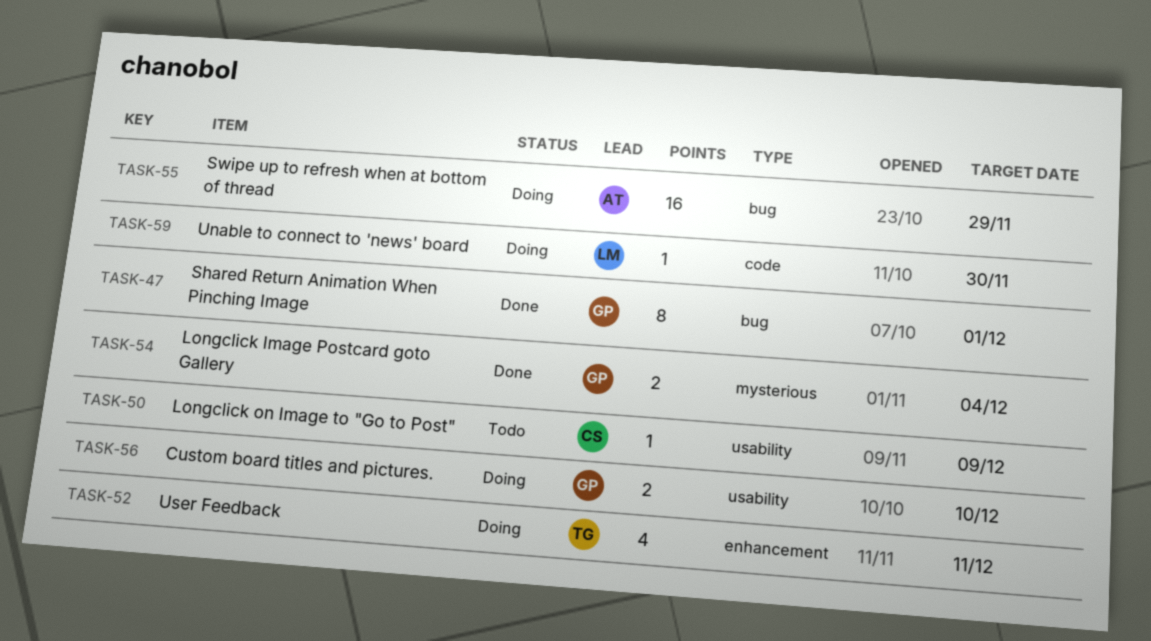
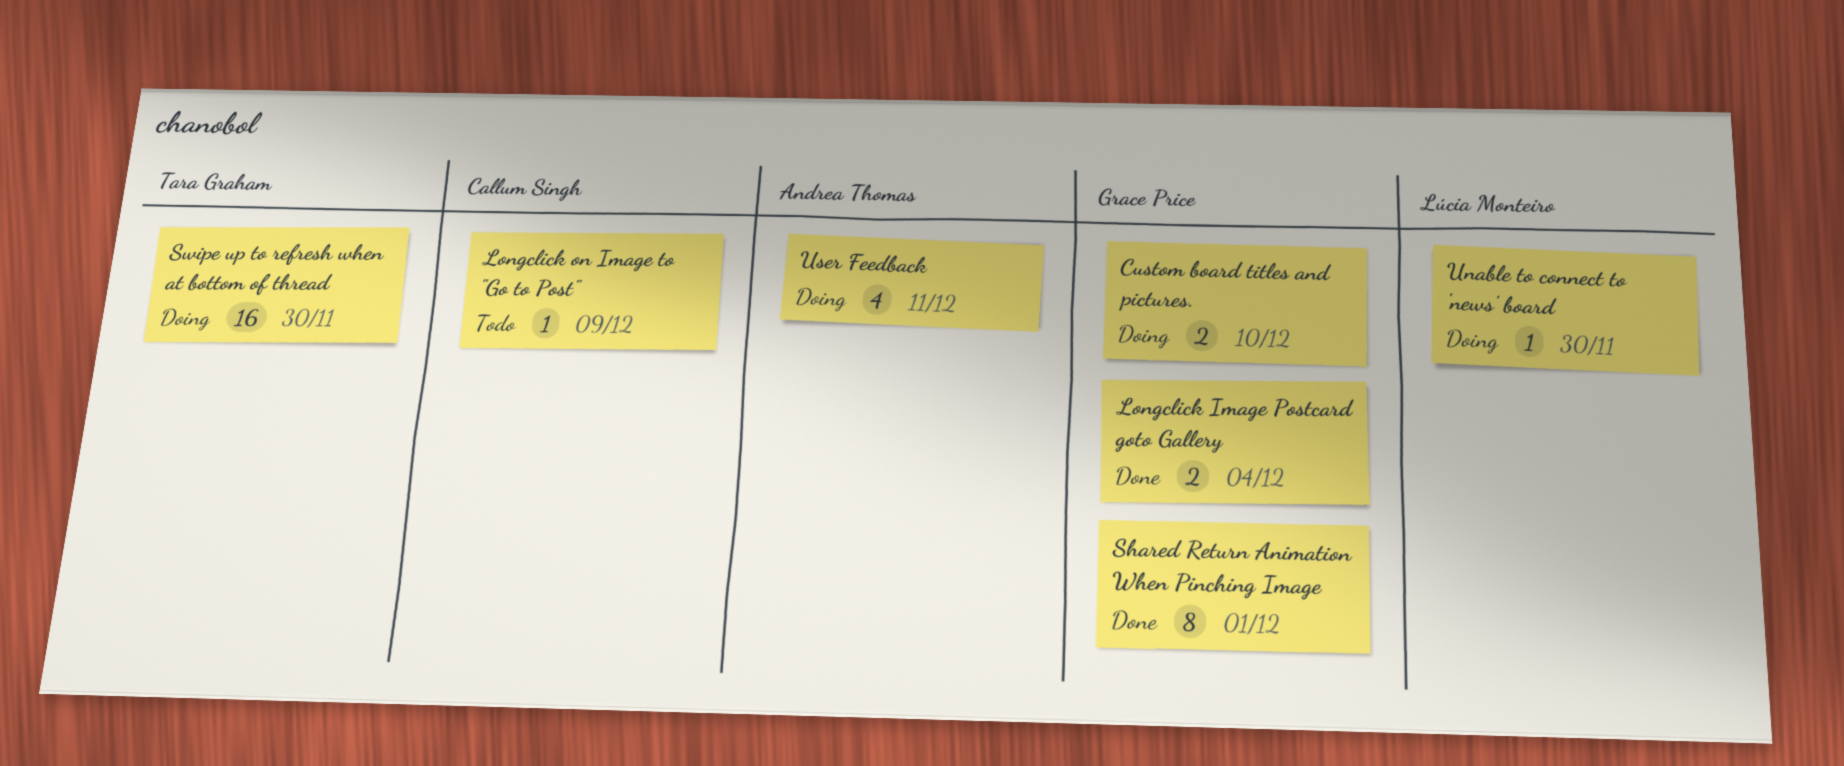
Swipe up to refresh when at bottom of thread, owner: Andrea Thomas -> Tara Graham
Swipe up to refresh when at bottom of thread, due: Nov 29 -> Nov 30
User Feedback, owner: Tara Graham -> Andrea Thomas

